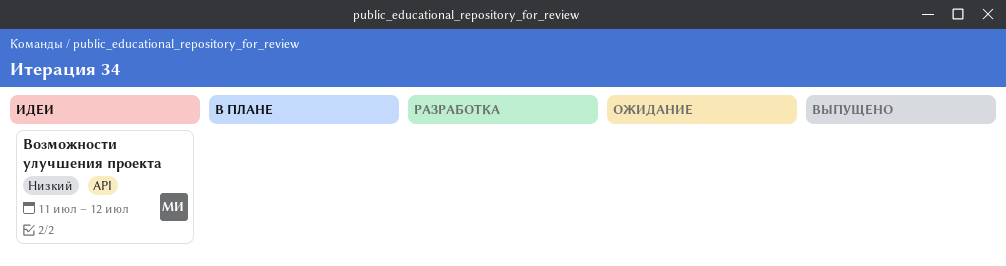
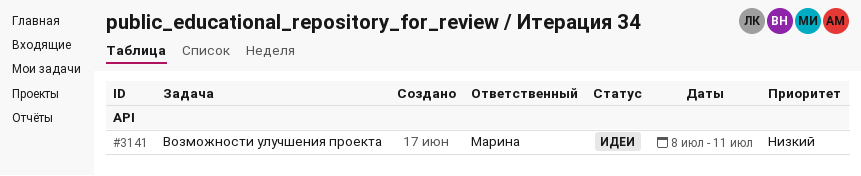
Возможности улучшения проекта, start: Jul 11 -> Jul 8
Возможности улучшения проекта, due: Jul 12 -> Jul 11

